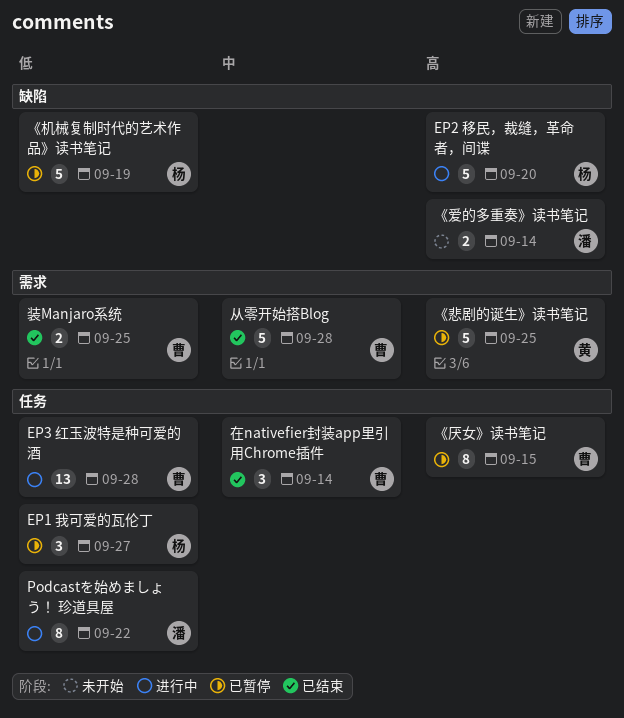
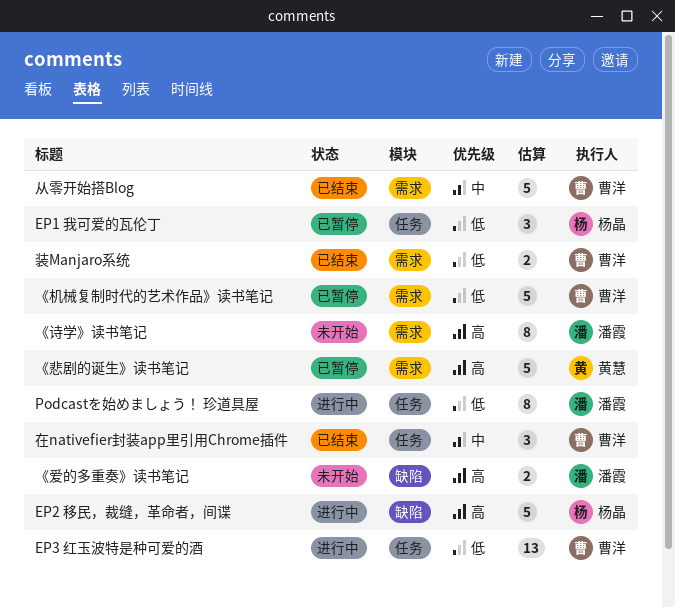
《厌女》读书笔记: present -> none
《机械复制时代的艺术作品》读书笔记, owner: 杨晶 -> 曹洋
《机械复制时代的艺术作品》读书笔记, label: 缺陷 -> 需求
《诗学》读书笔记: none -> present

